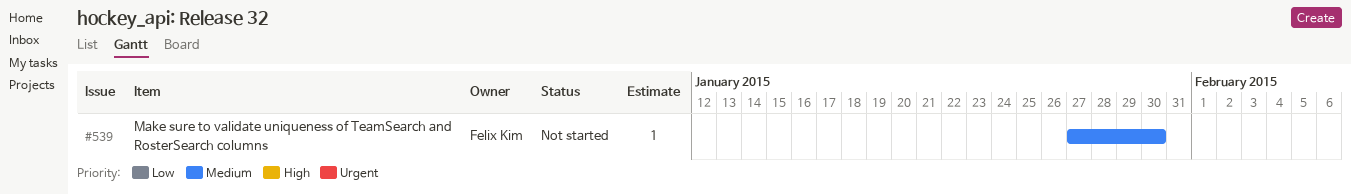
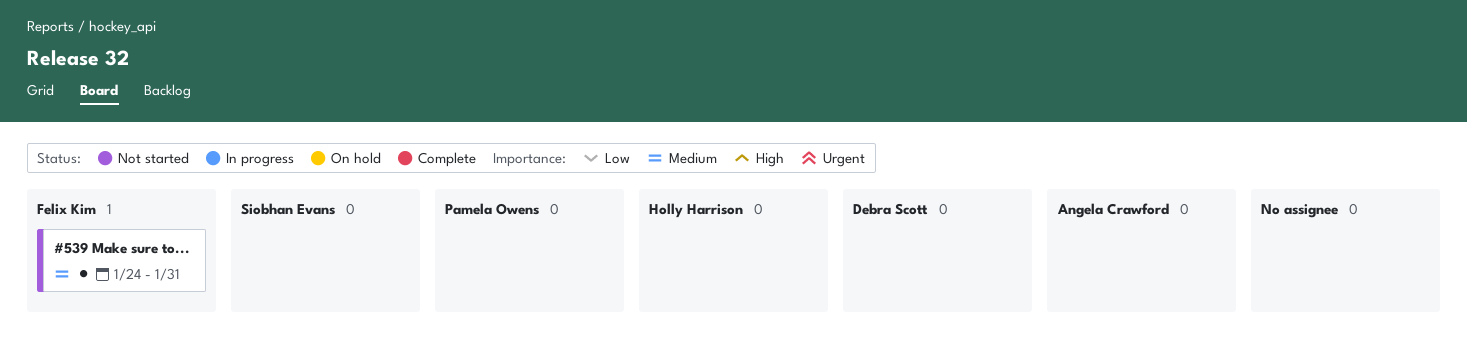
#539, start: Jan 27 -> Jan 24
#539, due: Jan 30 -> Jan 31

